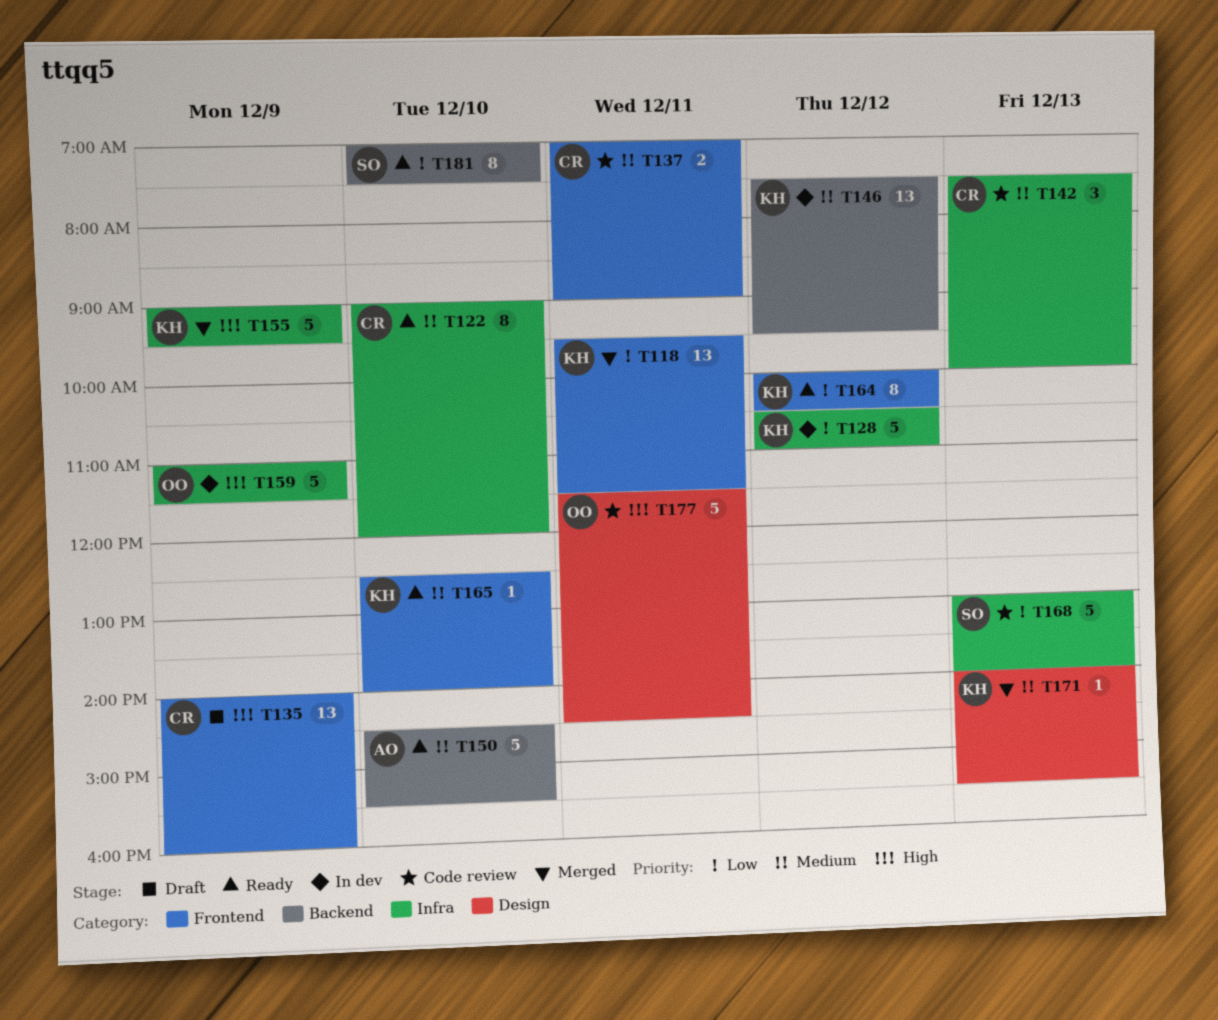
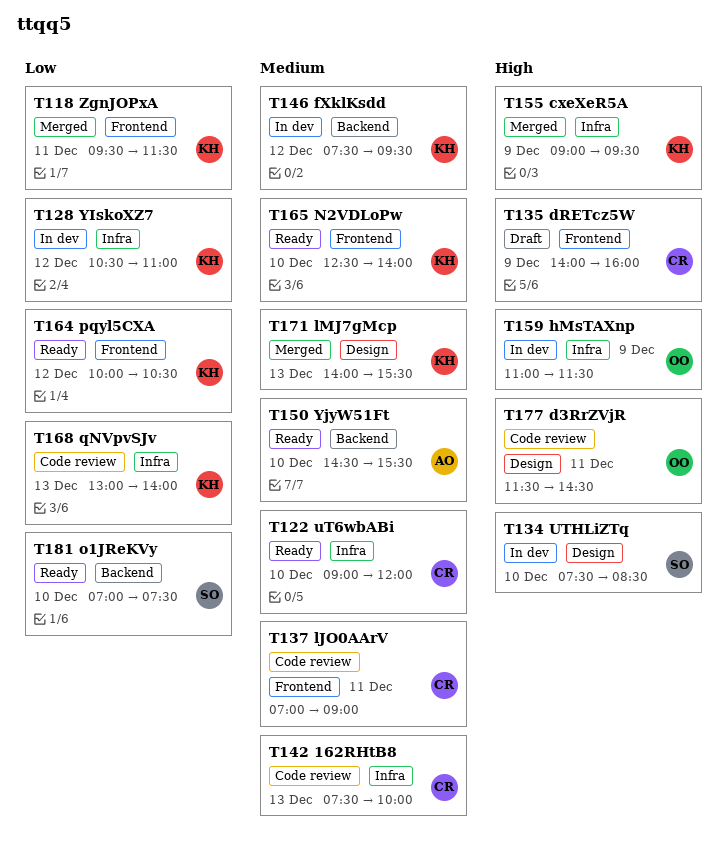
T134: none -> present
T168, owner: SO -> KH

